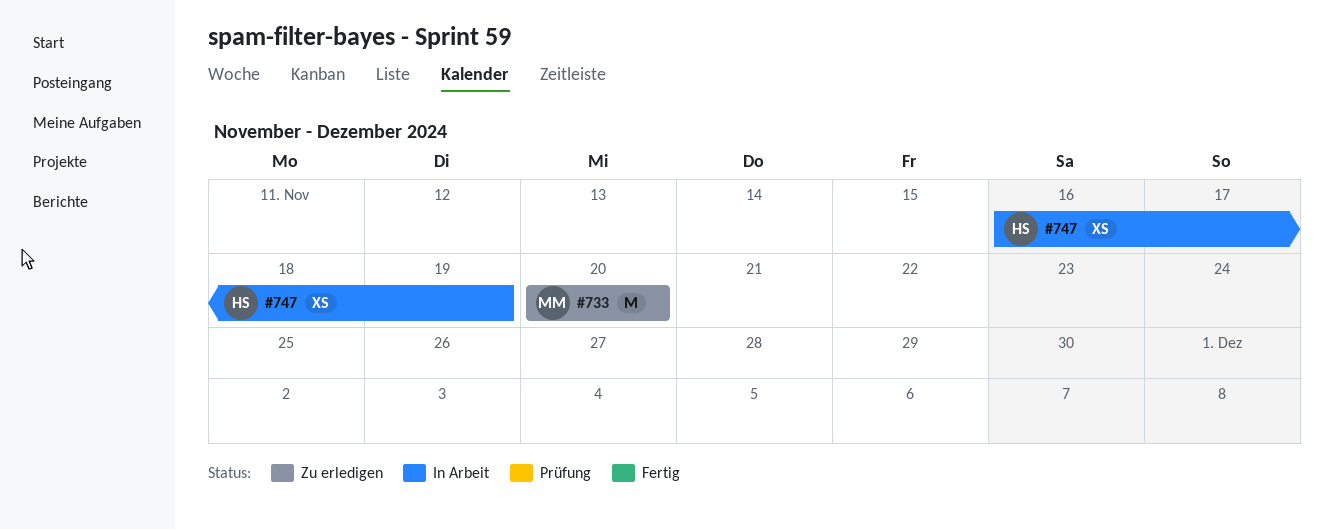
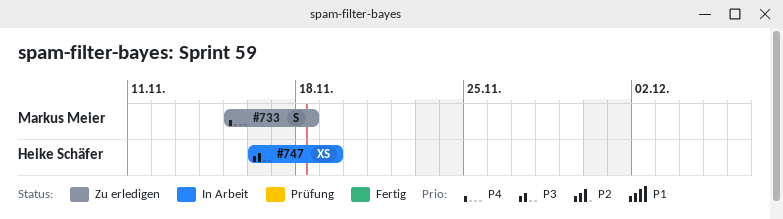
#733, estimate: M -> S
#733, start: Nov 20 -> Nov 15
#733, due: Nov 20 -> Nov 18

